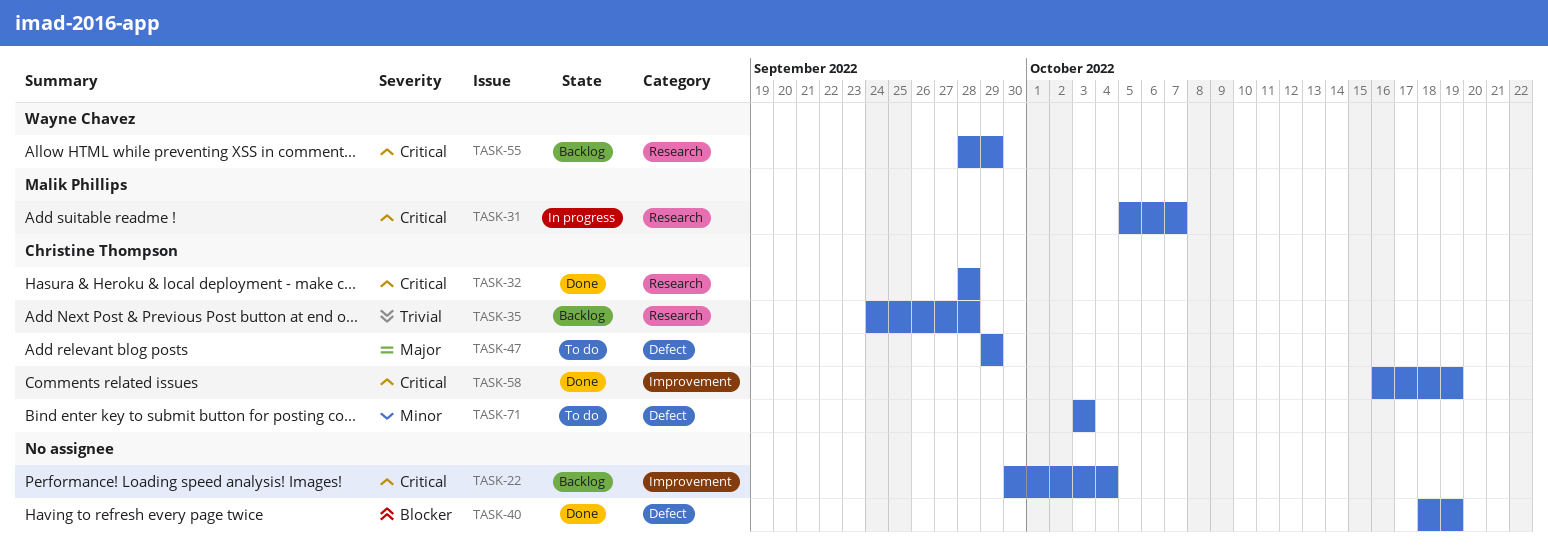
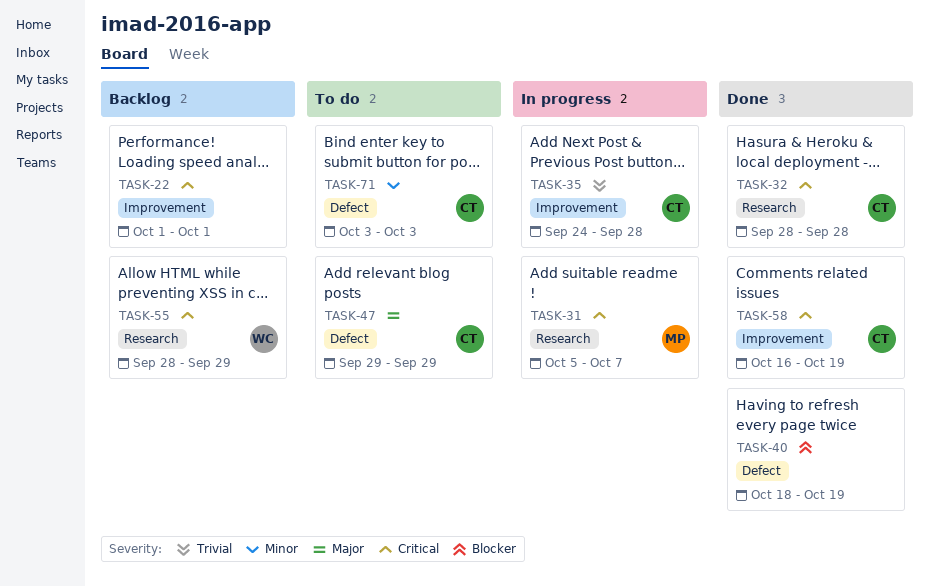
TASK-22, start: Sep 30 -> Oct 1
TASK-22, due: Oct 4 -> Oct 1
TASK-35, status: Backlog -> In progress
TASK-35, label: Research -> Improvement

